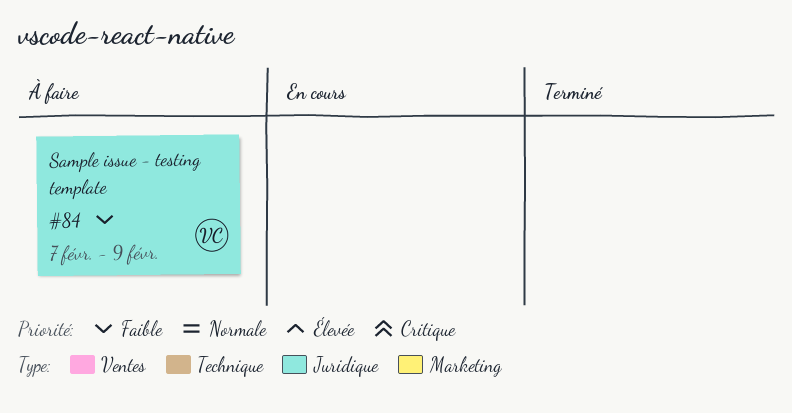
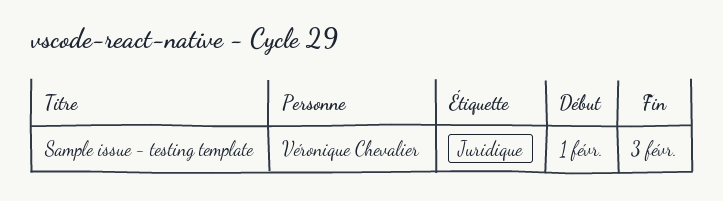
Sample issue - testing template, start: Feb 7 -> Feb 1
Sample issue - testing template, due: Feb 9 -> Feb 3

